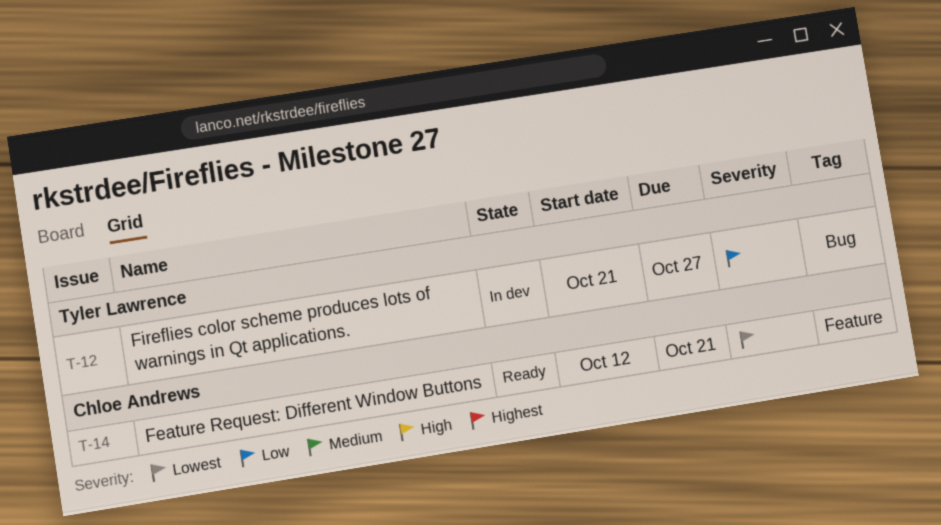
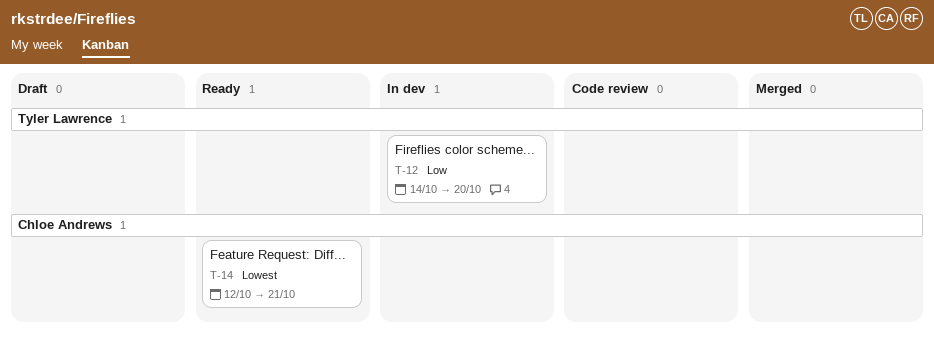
T-12, start: Oct 21 -> Oct 14
T-12, due: Oct 27 -> Oct 20

